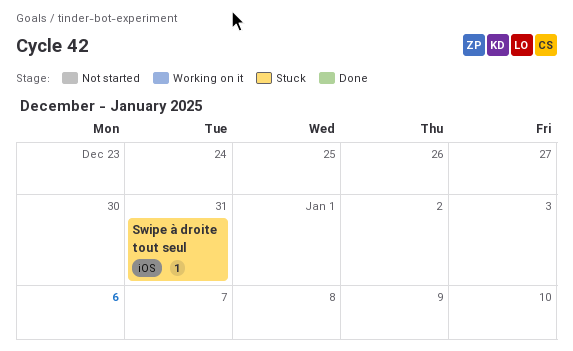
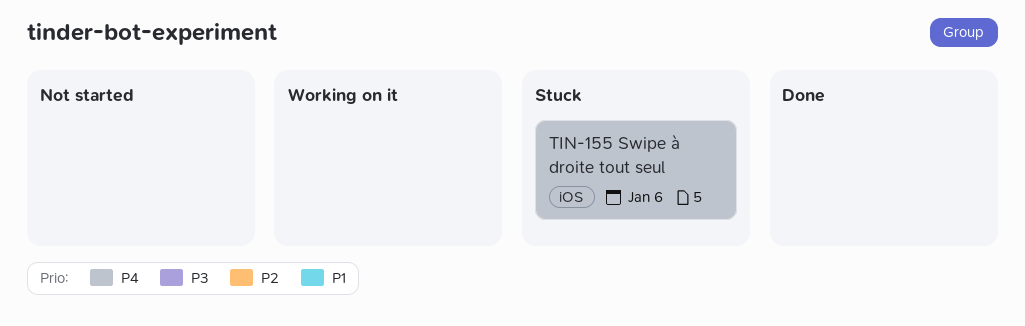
Swipe à droite tout seul, due: Dec 31 -> Jan 6

